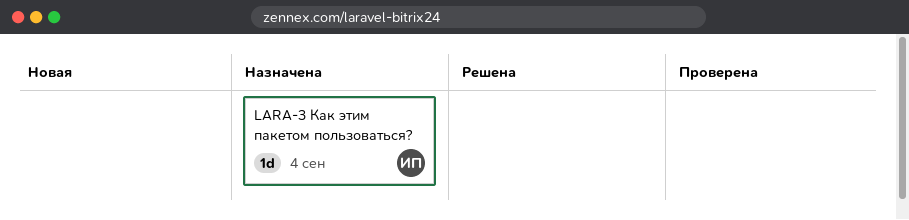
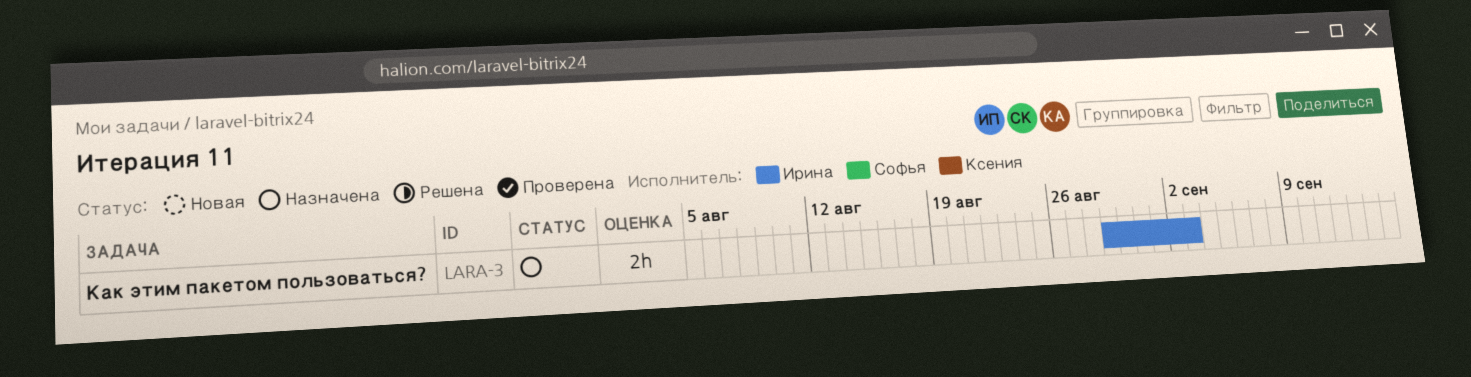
LARA-3, estimate: 1d -> 2h
LARA-3, due: Sep 4 -> Sep 3

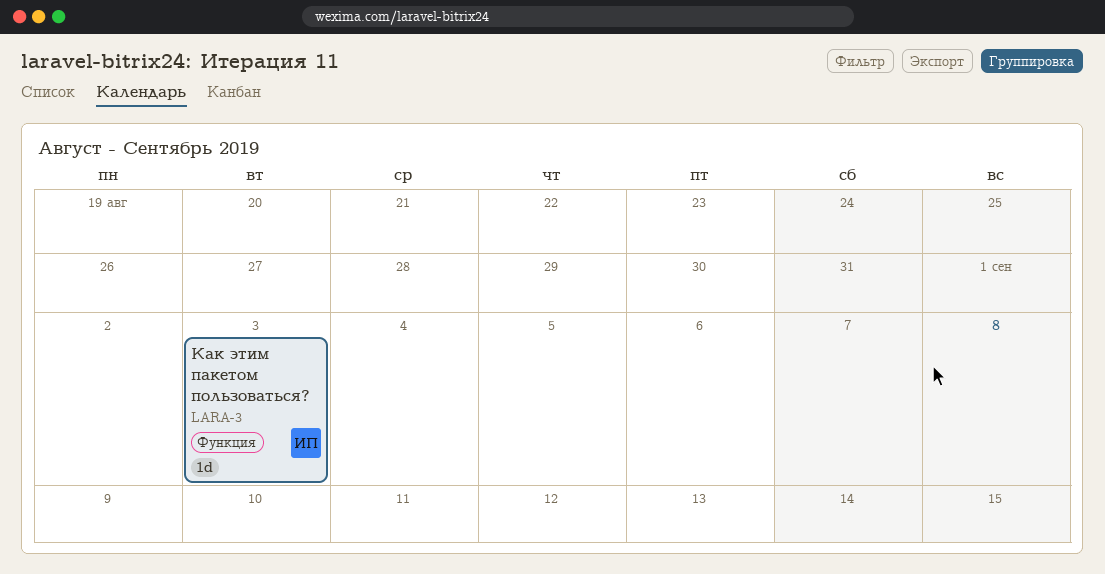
LARA-3, estimate: 2h -> 1d

